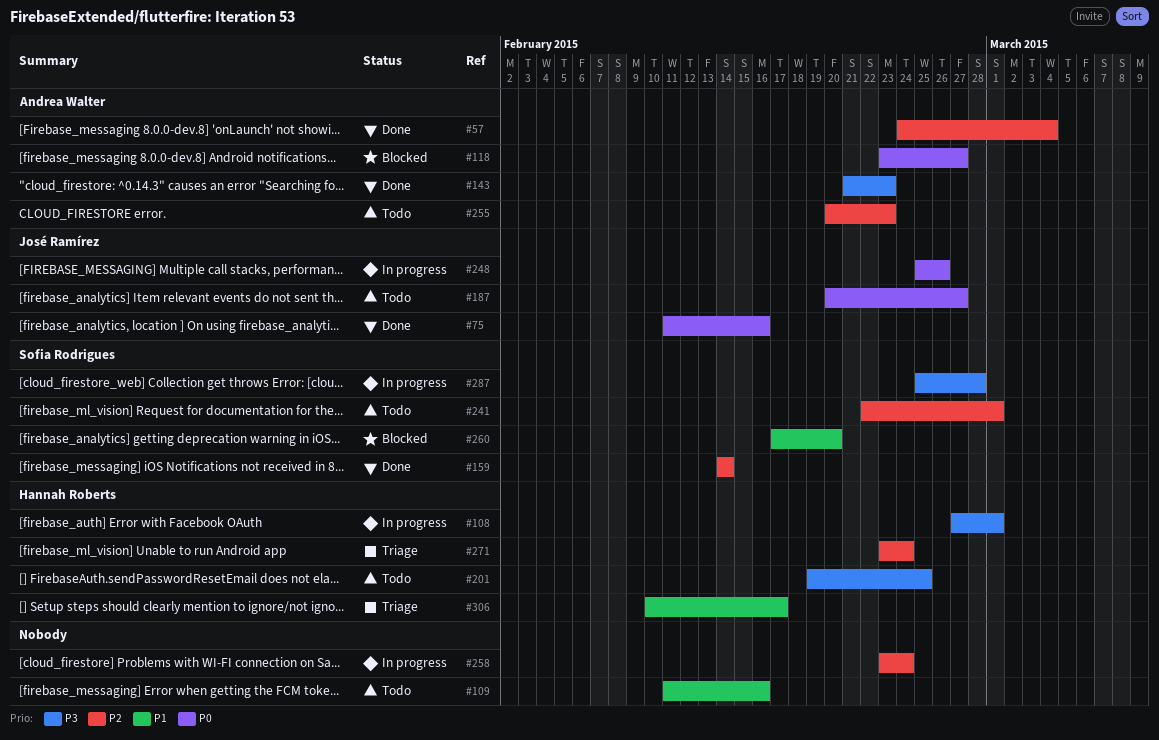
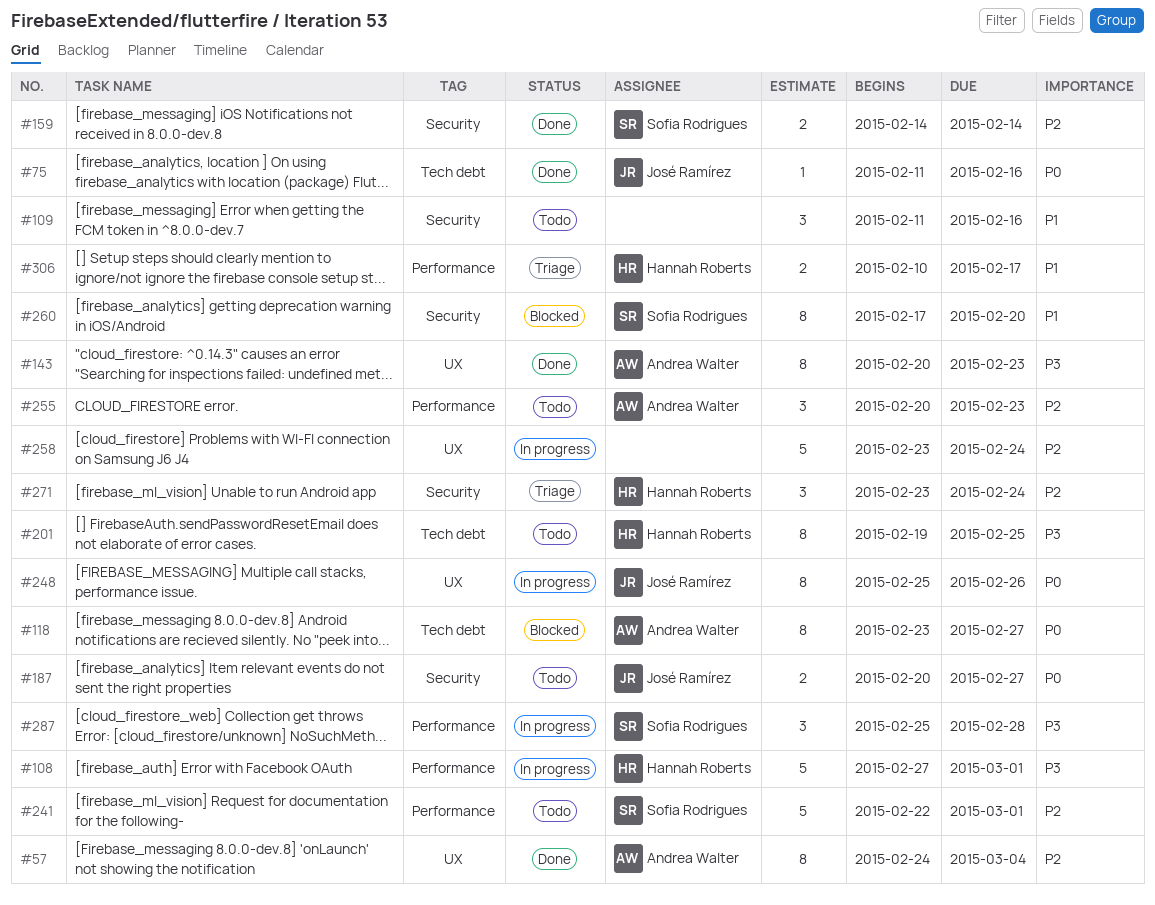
#143, start: Feb 21 -> Feb 20

